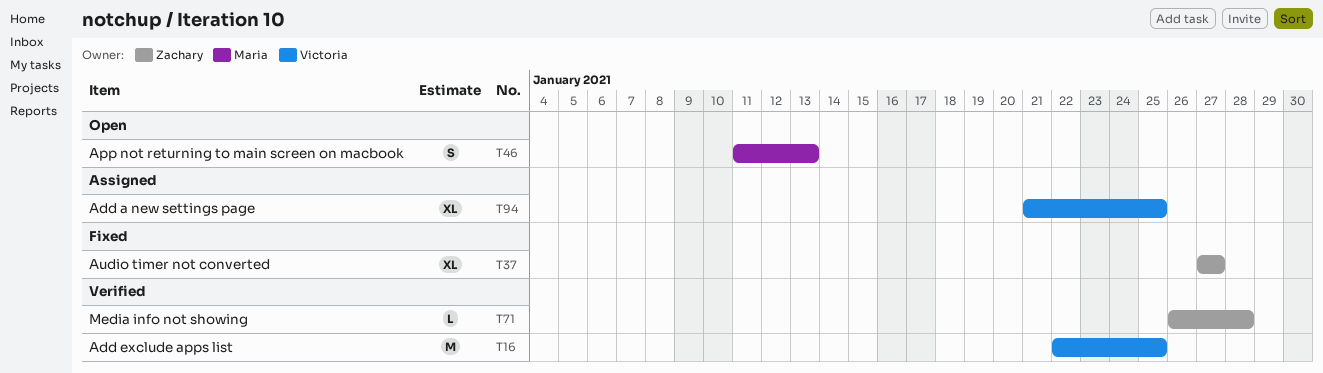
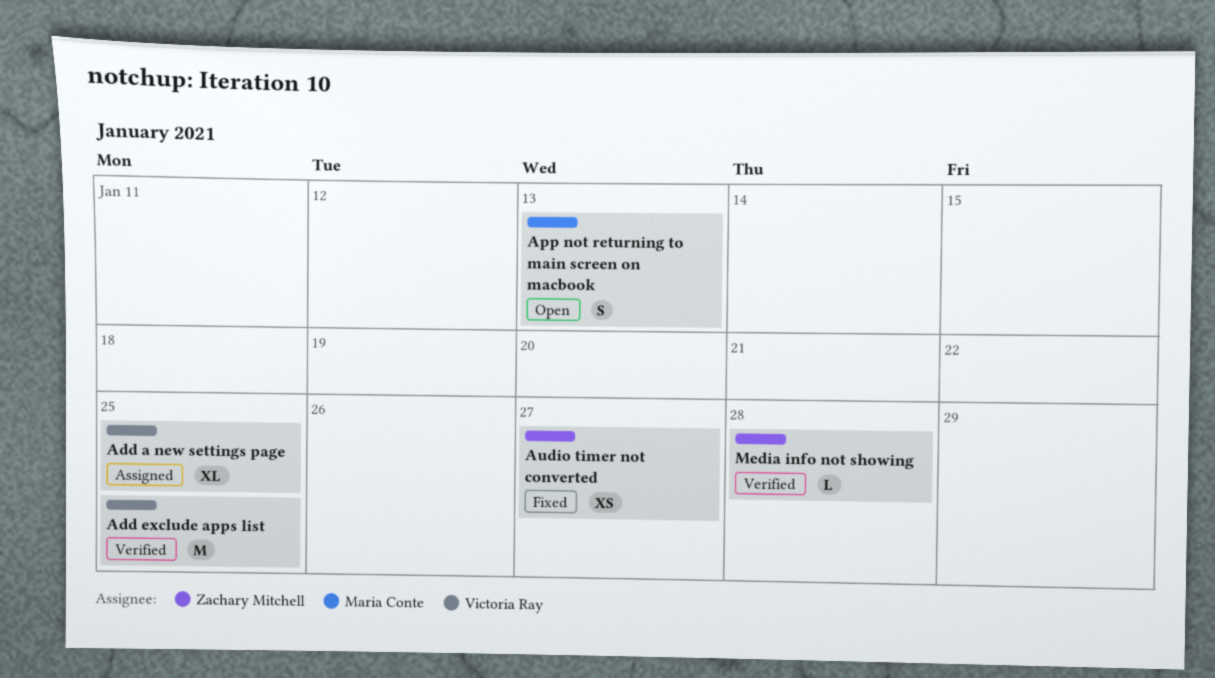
Audio timer not converted, estimate: XL -> XS

